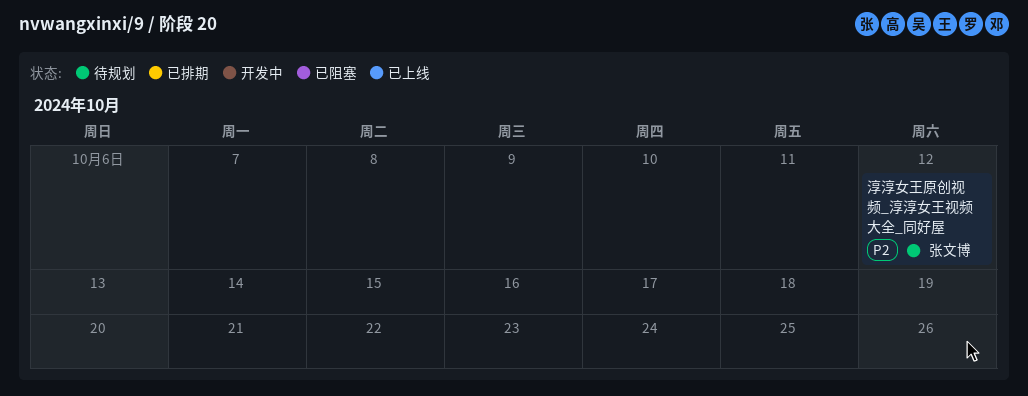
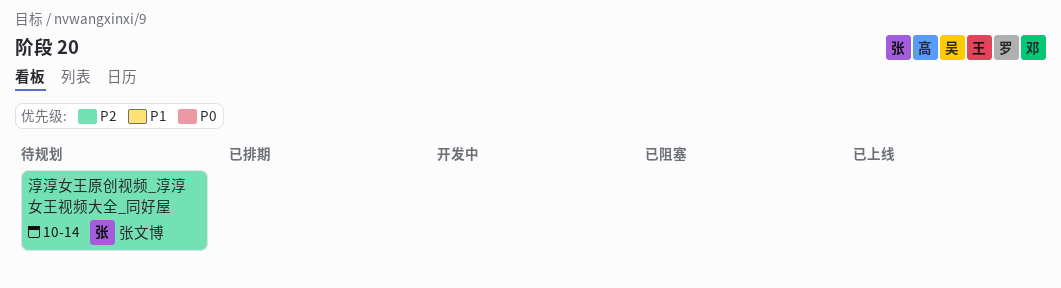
淳淳女王原创视频_淳淳女王视频大全_同好屋, due: Oct 12 -> Oct 14

